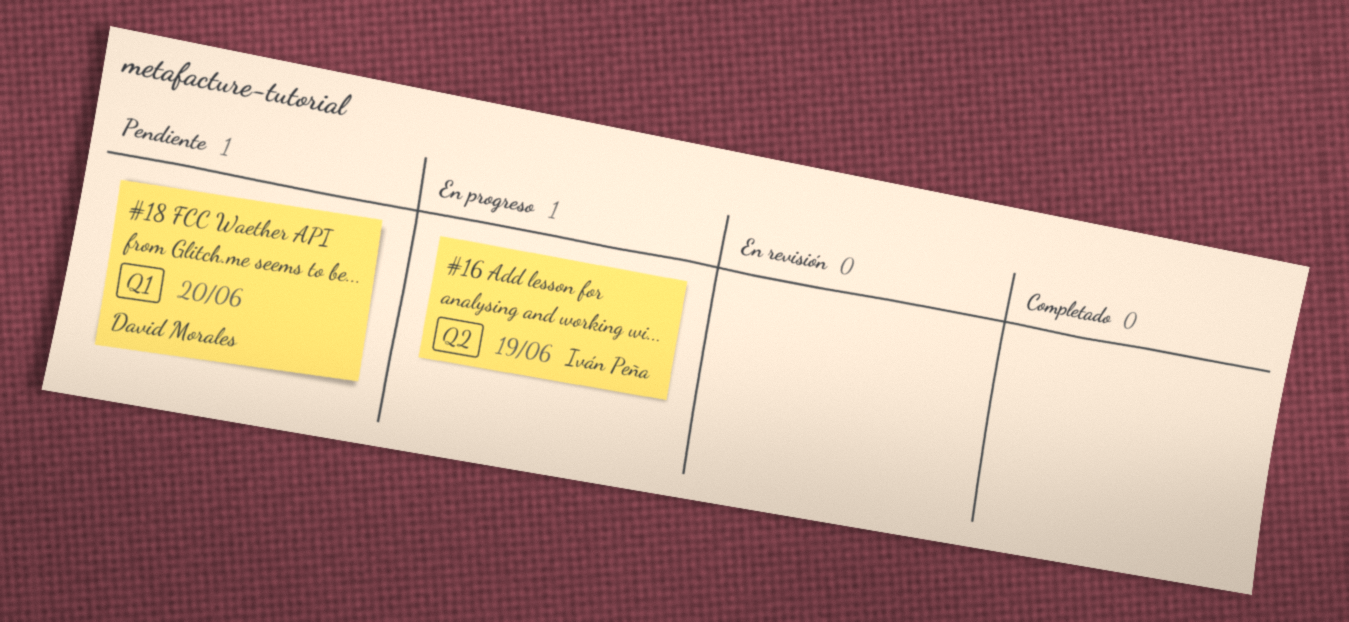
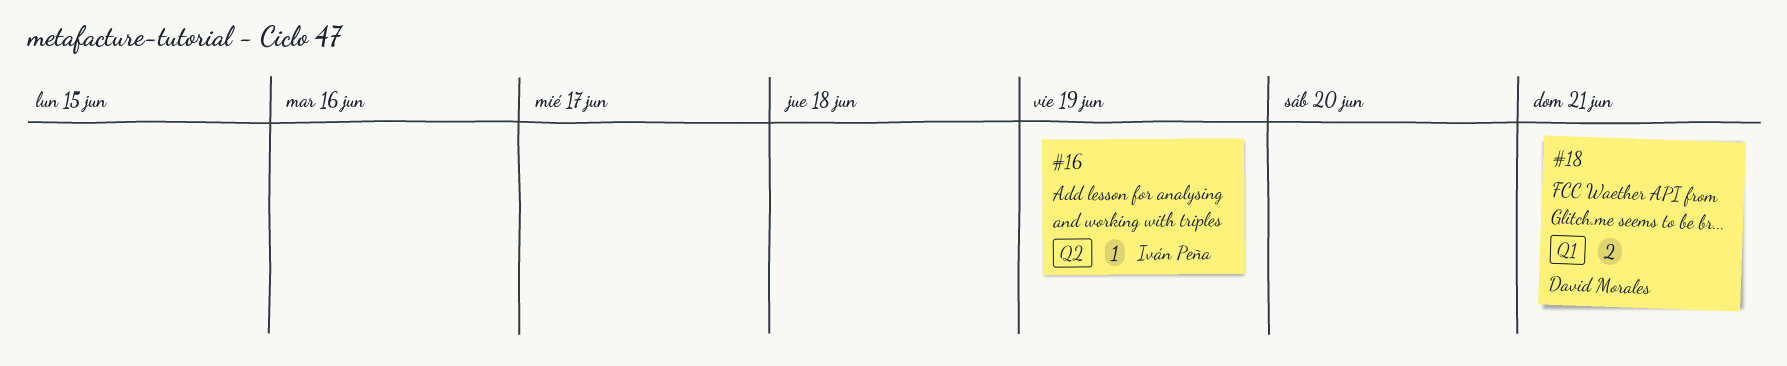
#18, due: Jun 20 -> Jun 21

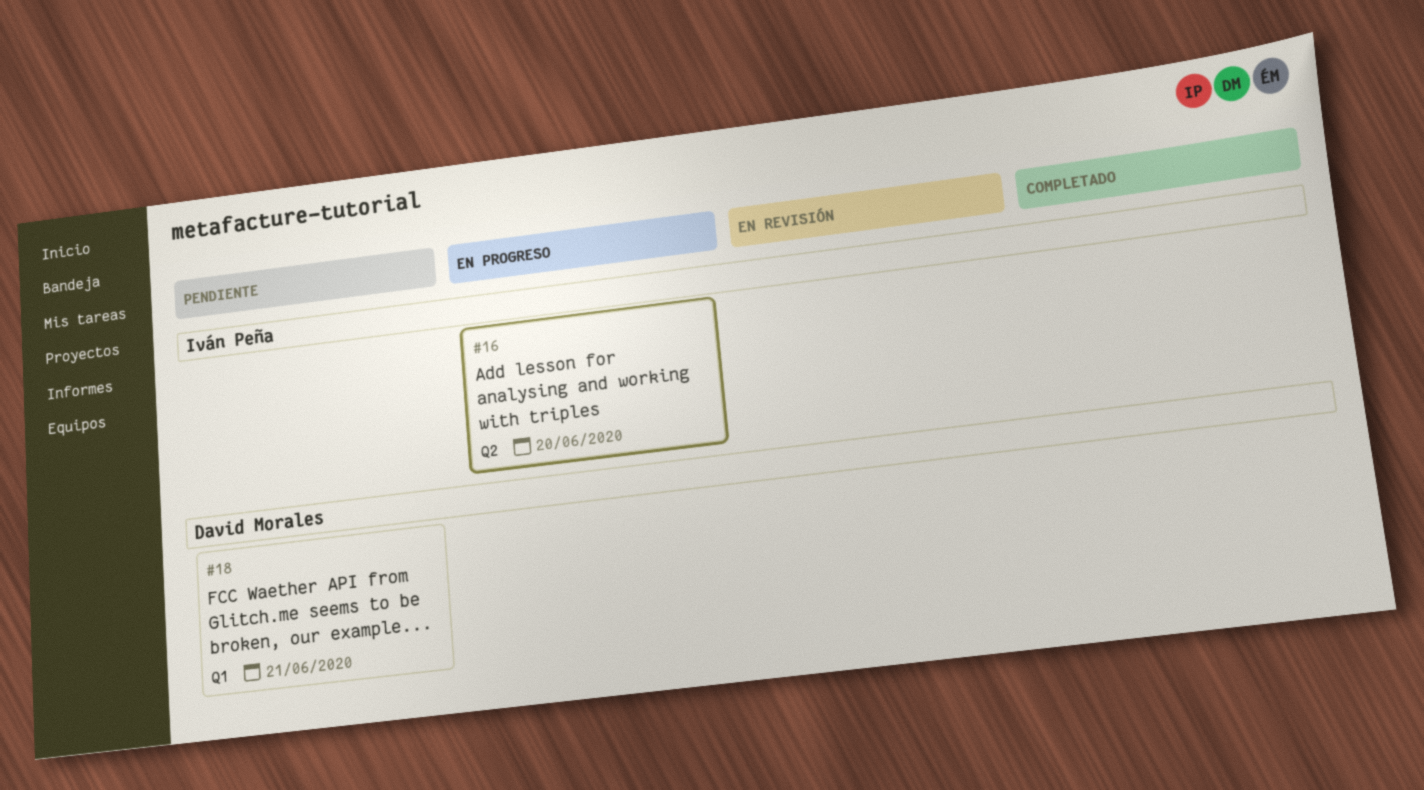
#16, due: Jun 19 -> Jun 20

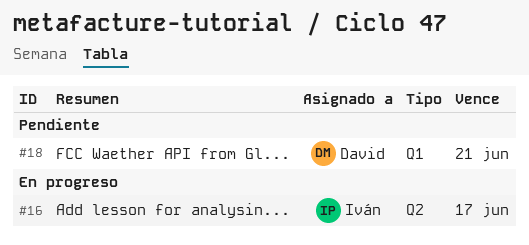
#16, due: Jun 20 -> Jun 17

